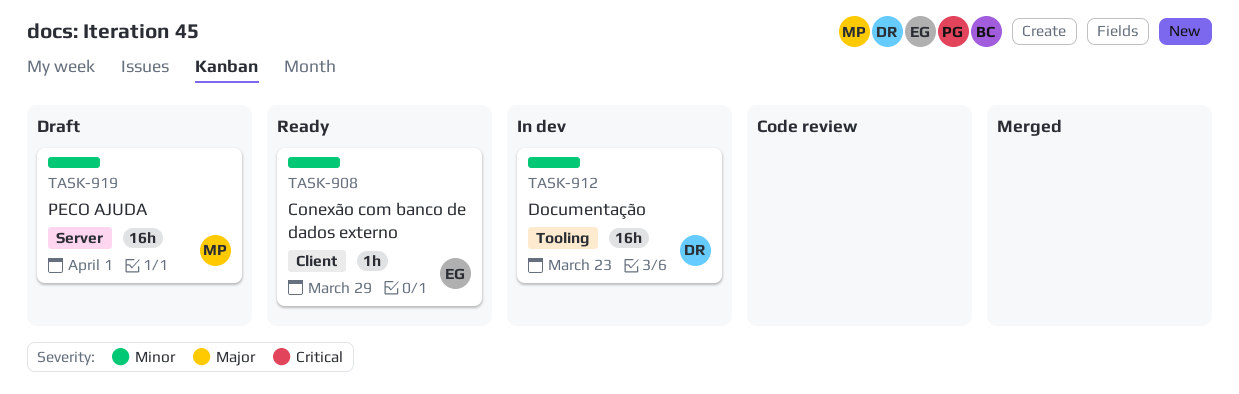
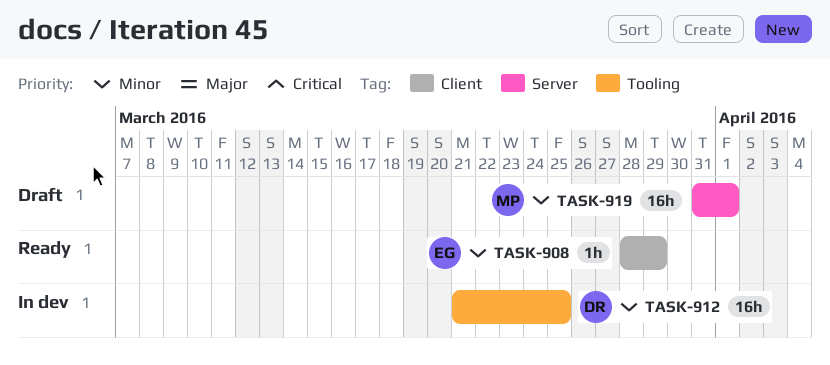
TASK-912, due: Mar 23 -> Mar 25

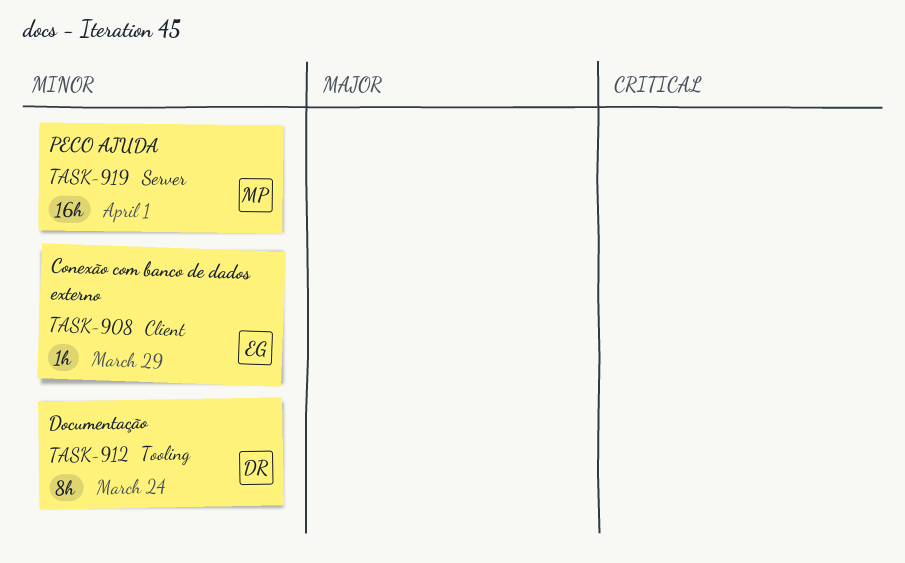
TASK-912, estimate: 16h -> 8h
TASK-912, due: Mar 25 -> Mar 24

